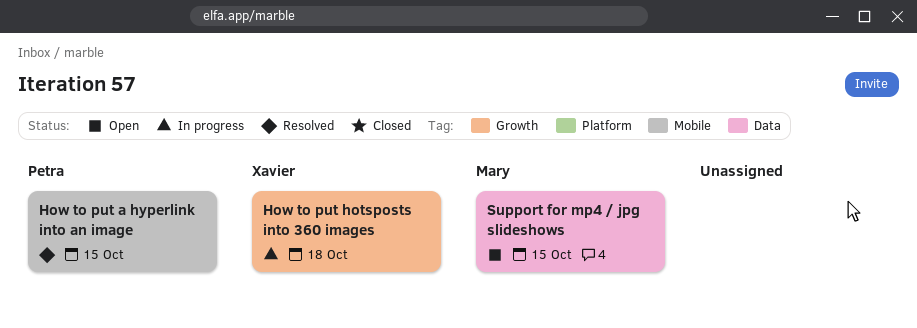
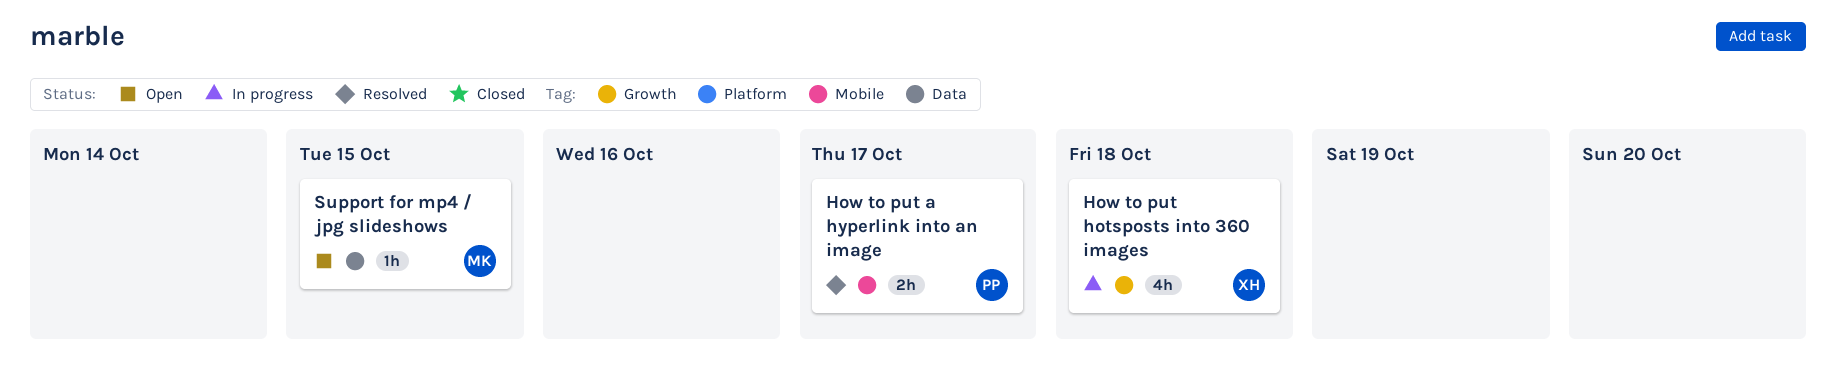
How to put a hyperlink into an image, due: Oct 15 -> Oct 17

